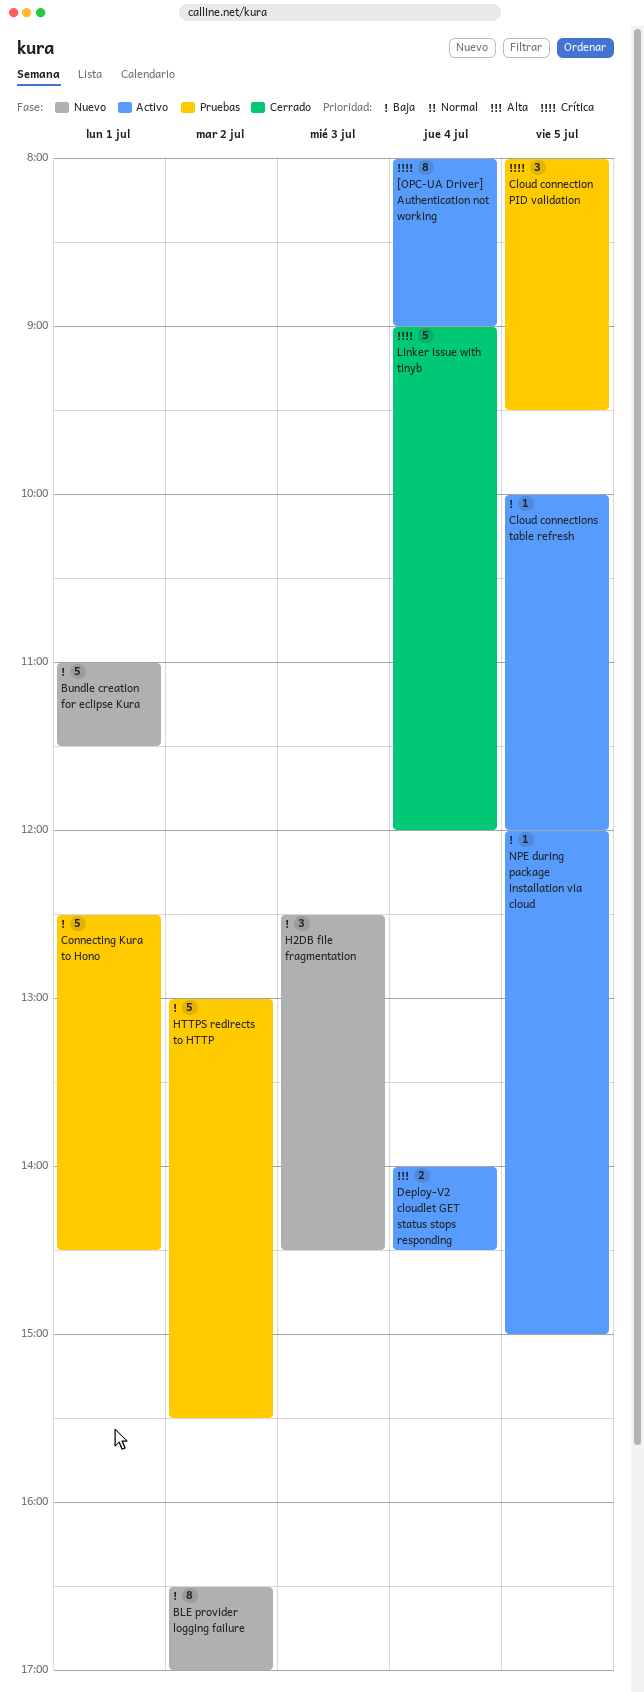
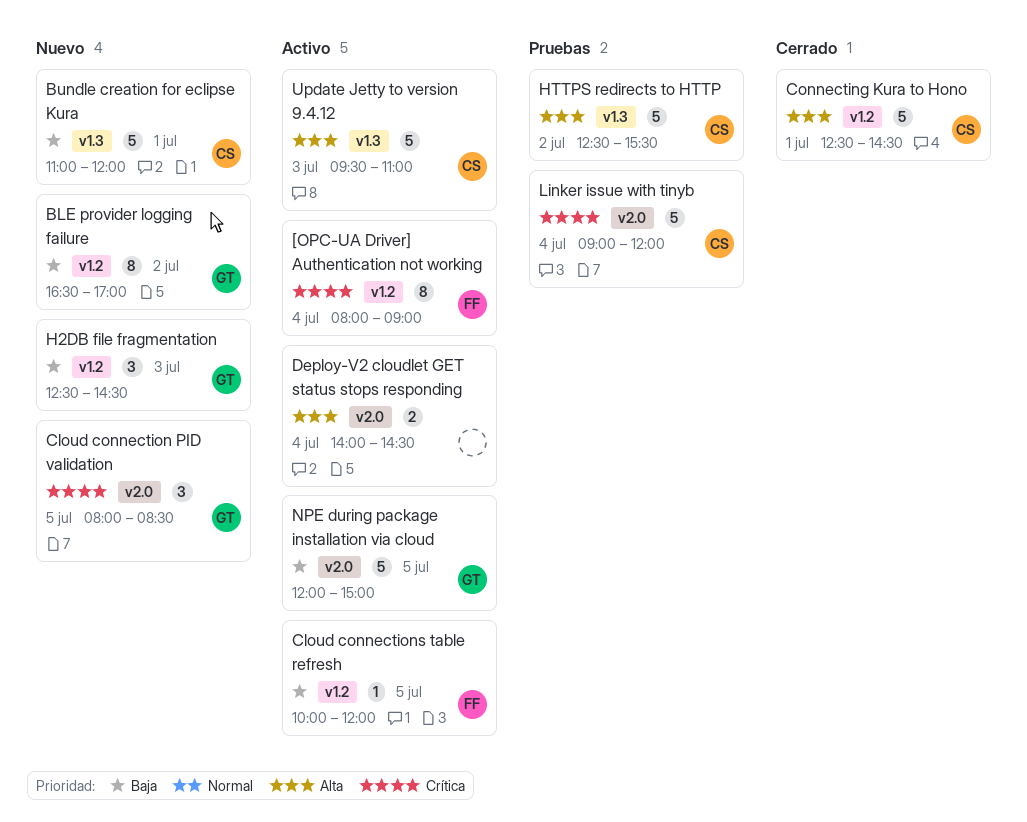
Bundle creation for eclipse Kura, ends: 11:30 -> 12:00
Cloud connection PID validation, status: Pruebas -> Nuevo
Cloud connection PID validation, ends: 09:30 -> 08:30
Connecting Kura to Hono, status: Pruebas -> Cerrado
Connecting Kura to Hono, priority: Baja -> Alta
HTTPS redirects to HTTP, priority: Baja -> Alta
HTTPS redirects to HTTP, begins: 13:00 -> 12:30
Linker issue with tinyb, status: Cerrado -> Pruebas
NPE during package installation via cloud, estimate: 1 -> 5
Update Jetty to version 9.4.12: none -> present

